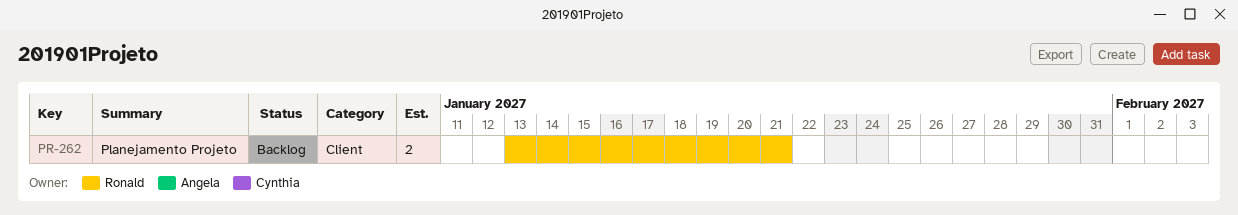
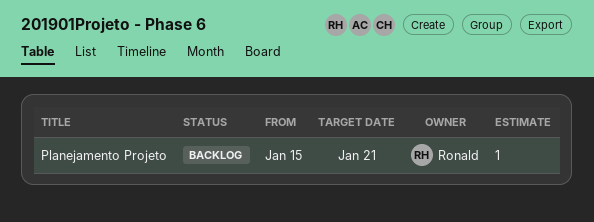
Planejamento Projeto, estimate: 2 -> 1
Planejamento Projeto, start: Jan 13 -> Jan 15

